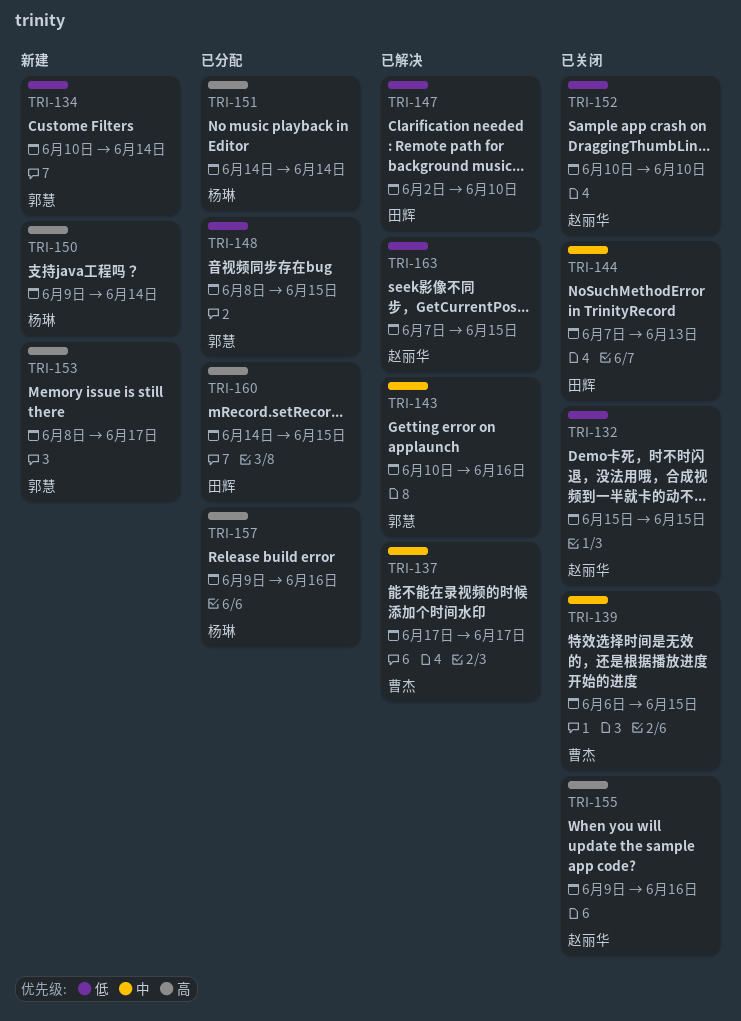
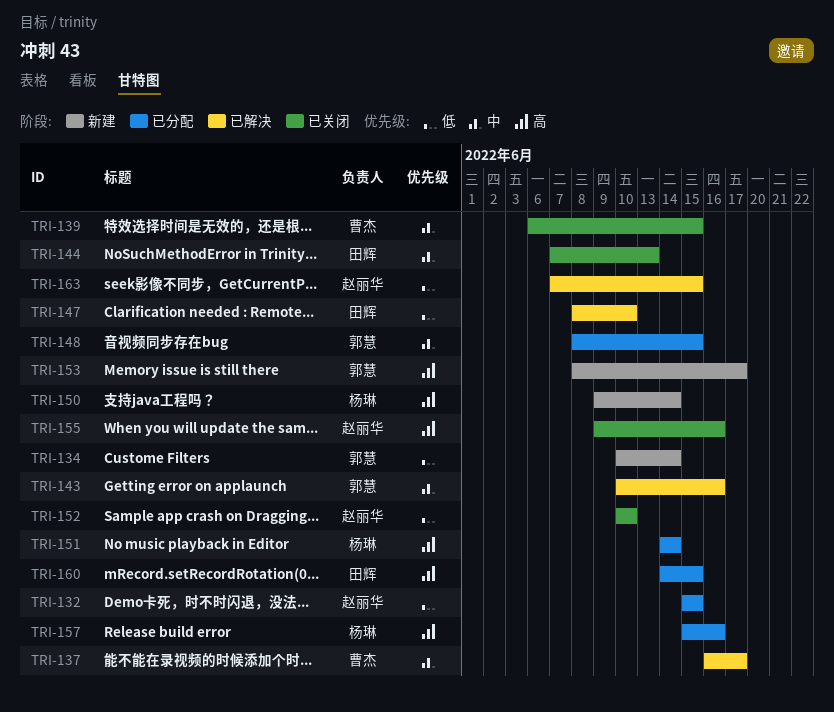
TRI-132, status: 已关闭 -> 已分配
TRI-137, start: Jun 17 -> Jun 16
TRI-147, start: Jun 2 -> Jun 8
TRI-148, priority: 低 -> 中
TRI-157, start: Jun 9 -> Jun 15

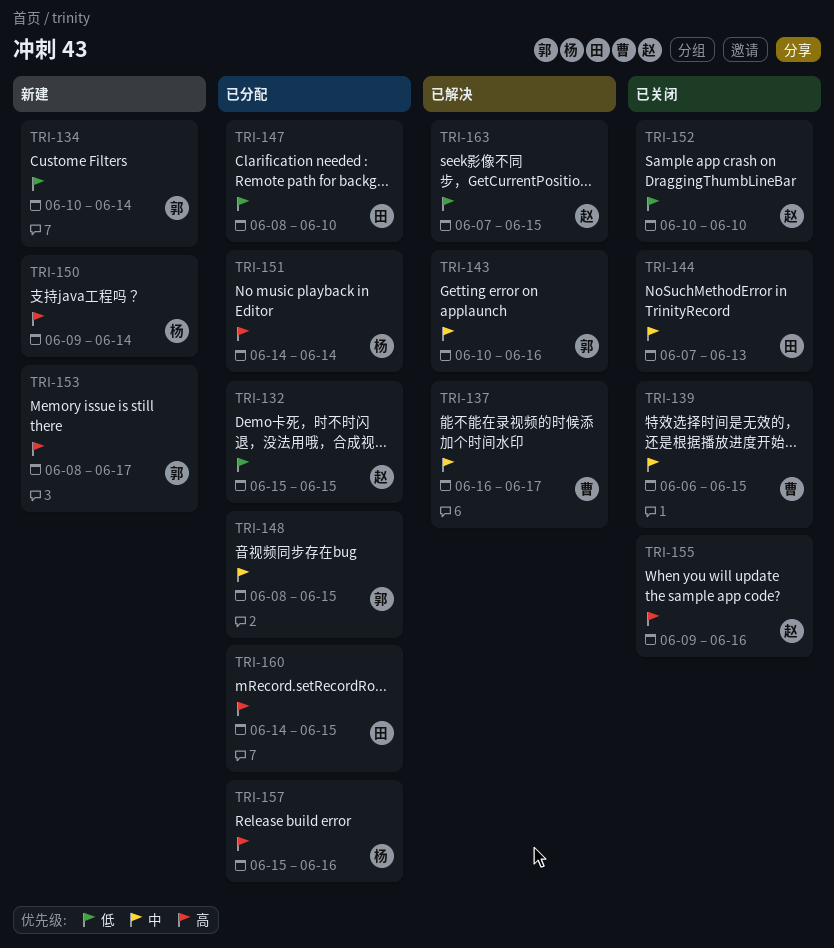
TRI-147, status: 已解决 -> 已分配

